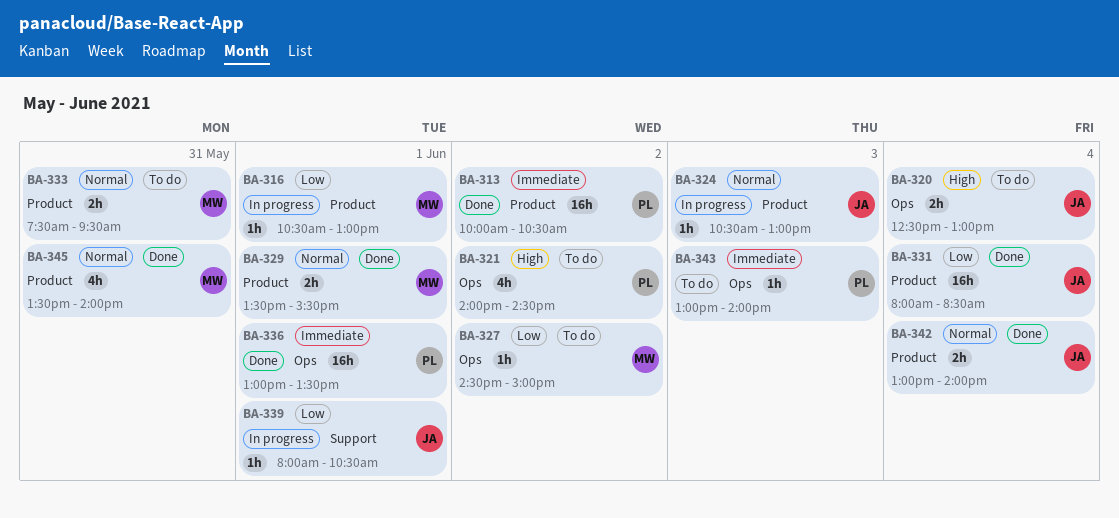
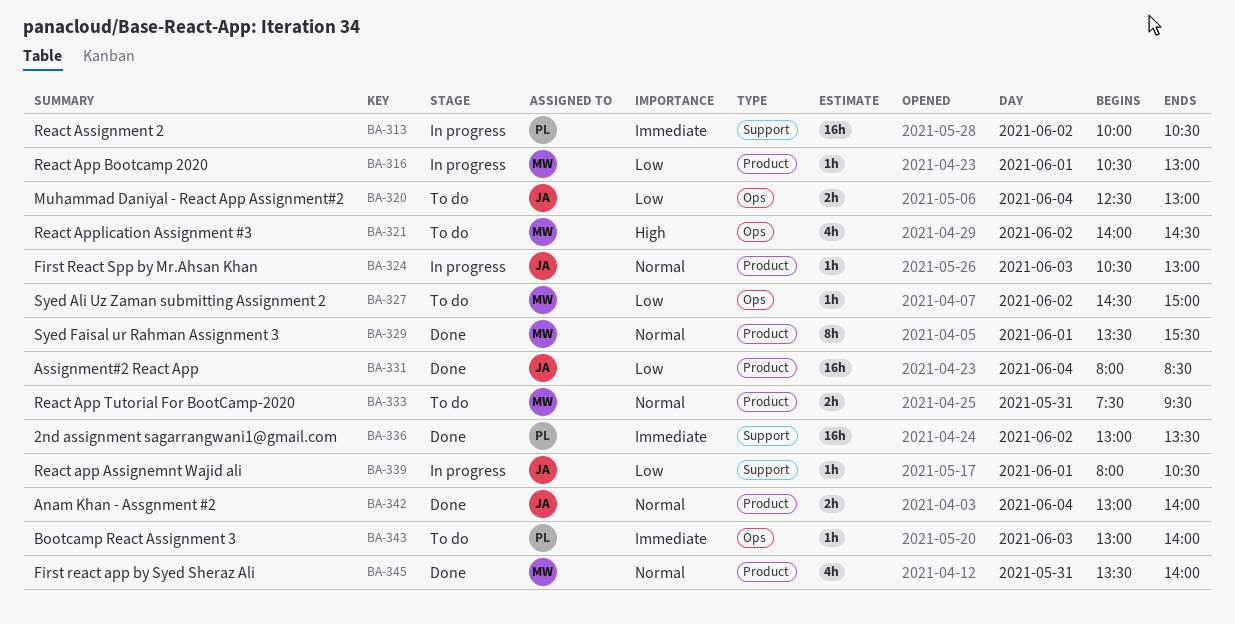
BA-313, status: Done -> In progress
BA-313, label: Product -> Support
BA-320, priority: High -> Low
BA-321, owner: PL -> MW
BA-329, estimate: 2h -> 8h
BA-336, label: Ops -> Support
BA-336, day: Jun 1 -> Jun 2

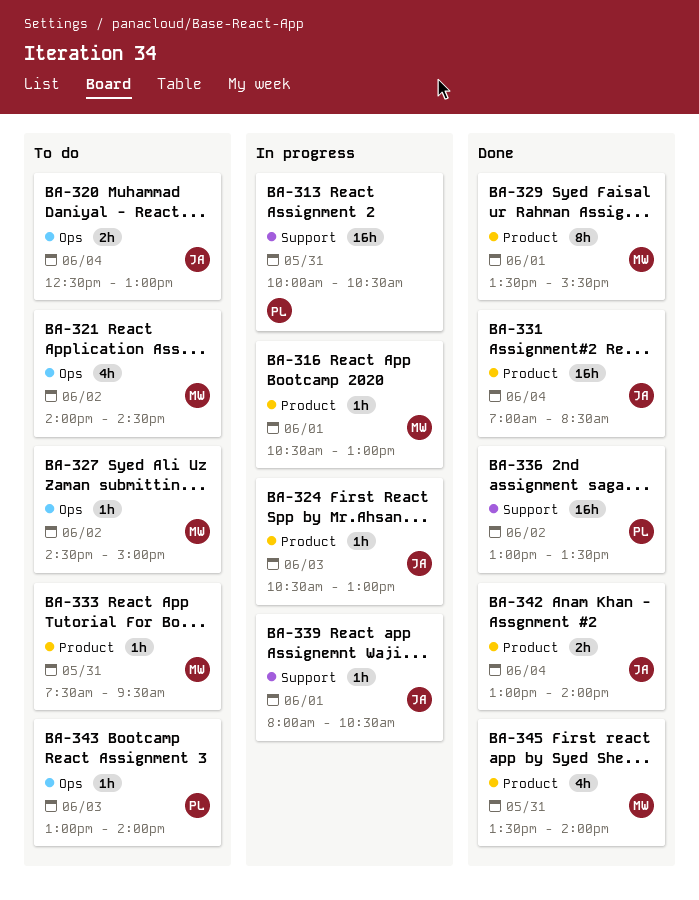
BA-313, day: Jun 2 -> May 31
BA-331, begins: 08:00 -> 07:00
BA-333, estimate: 2h -> 1h

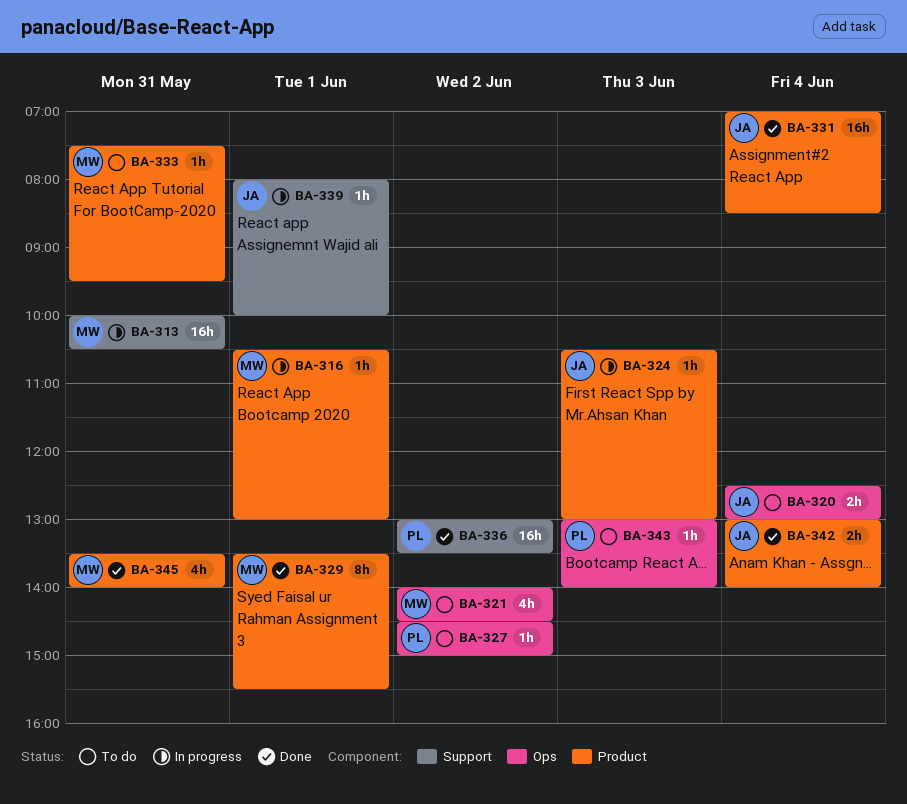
BA-313, owner: PL -> MW
BA-327, owner: MW -> PL
BA-339, ends: 10:30 -> 10:00

